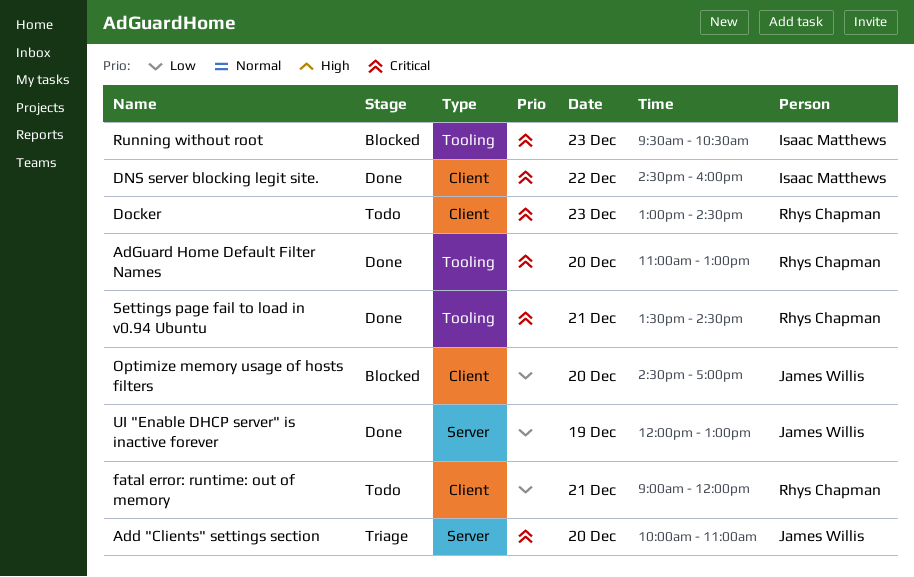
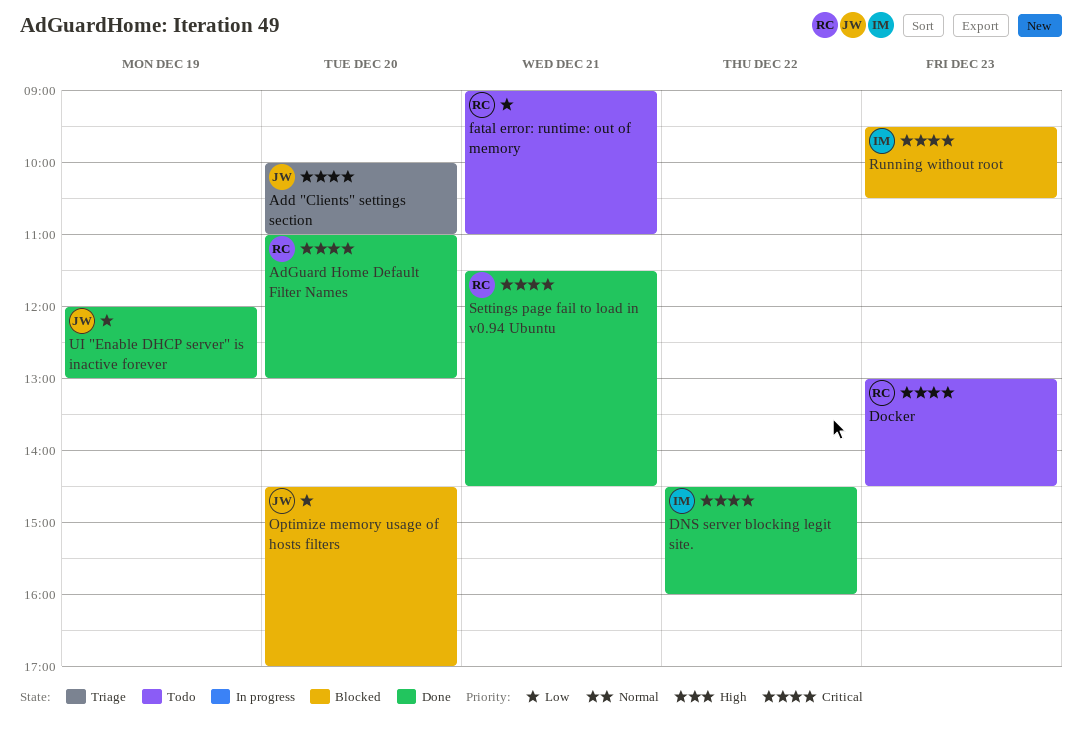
fatal error: runtime: out of memory, ends: 12:00 -> 11:00
Settings page fail to load in v0.94 Ubuntu, begins: 13:30 -> 11:30

